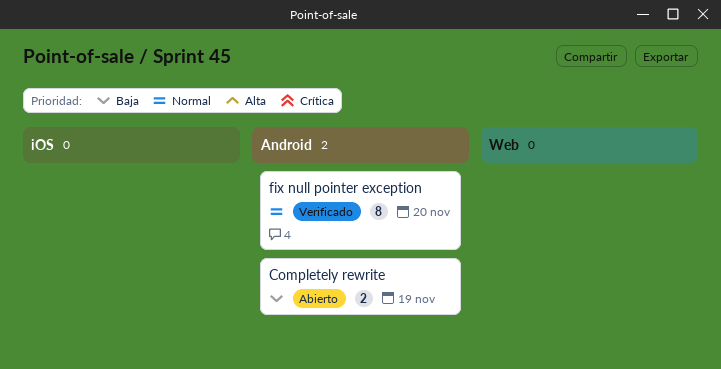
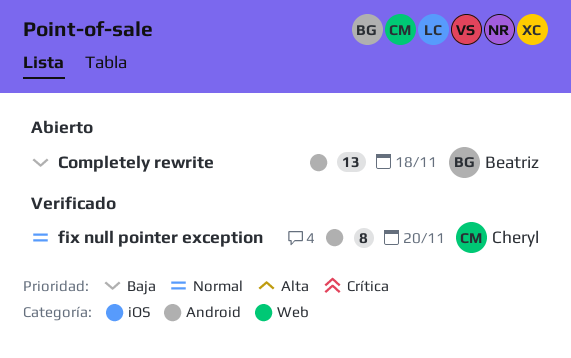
Completely rewrite, estimate: 2 -> 13
Completely rewrite, due: Nov 19 -> Nov 18

